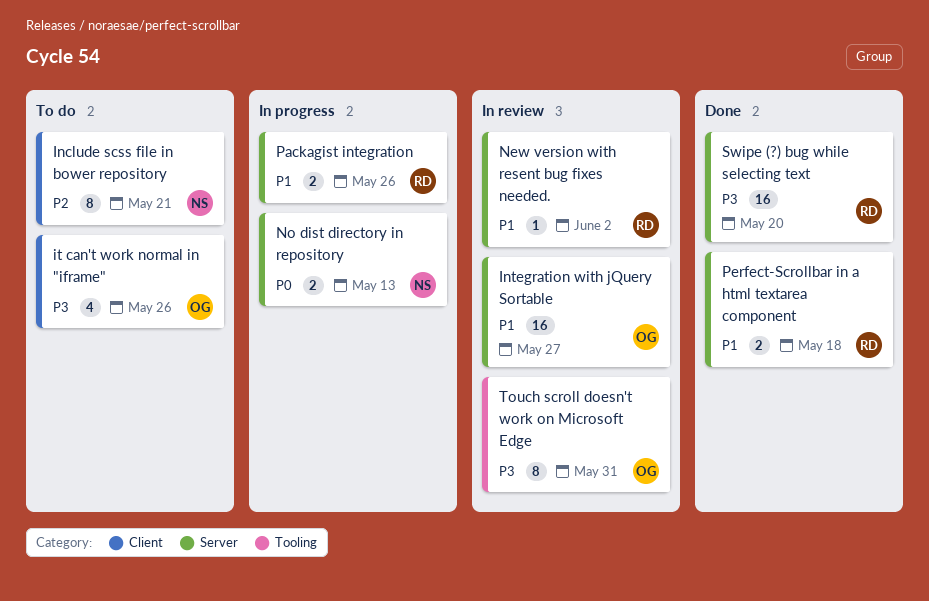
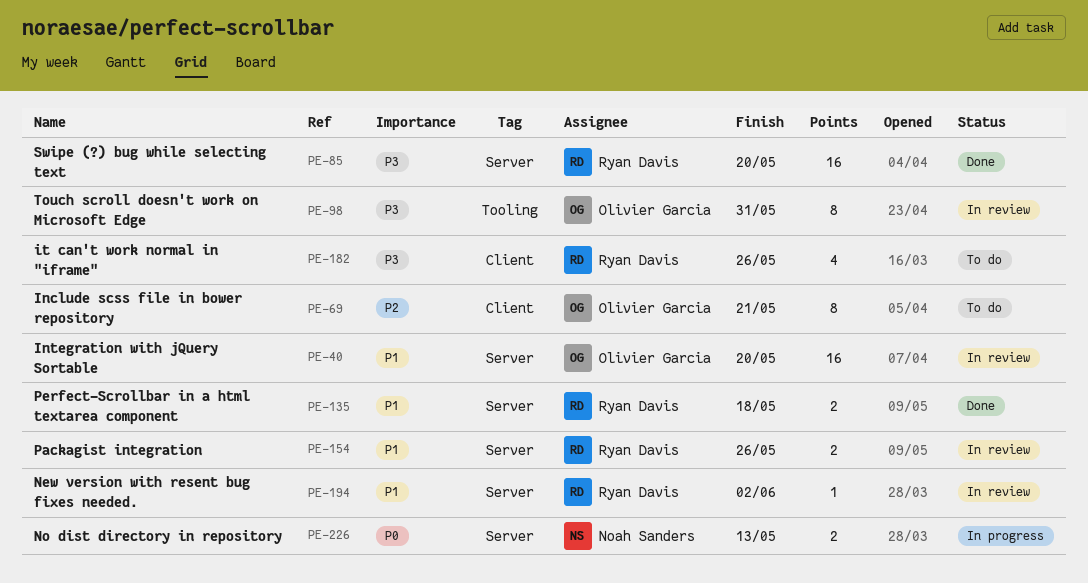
Include scss file in bower repository, owner: Noah Sanders -> Olivier Garcia
Integration with jQuery Sortable, due: May 27 -> May 20
it can't work normal in "iframe", owner: Olivier Garcia -> Ryan Davis
Packagist integration, status: In progress -> In review

